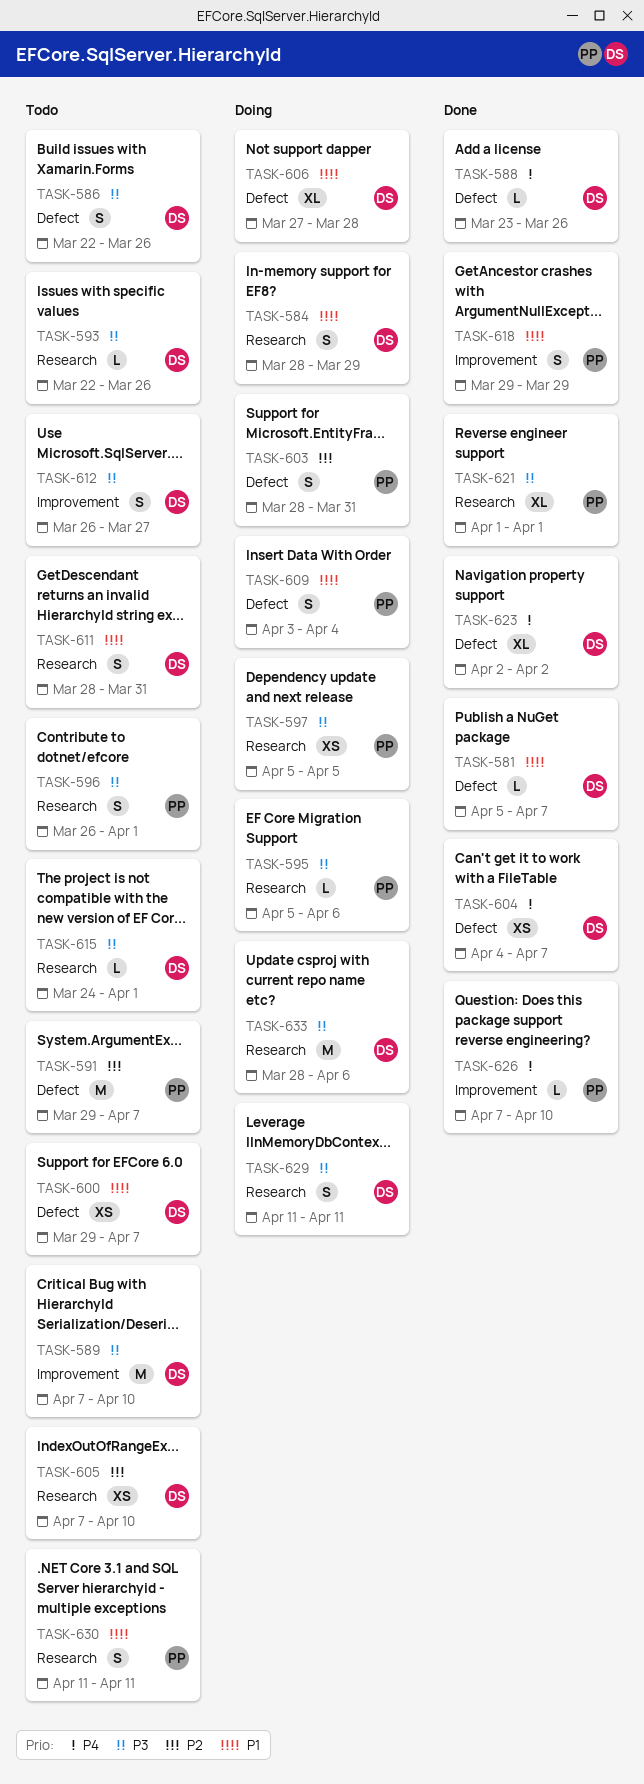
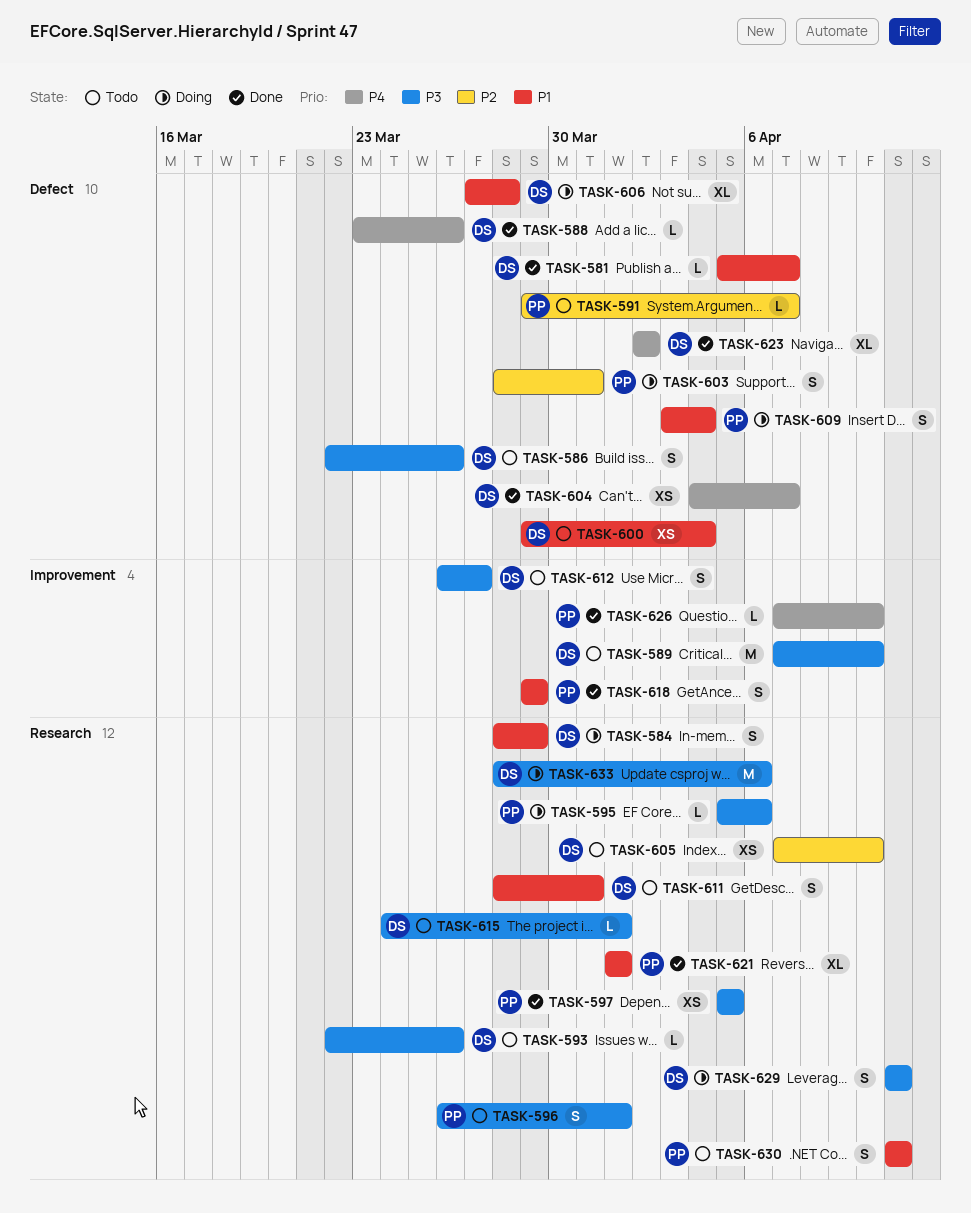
TASK-591, estimate: M -> L
TASK-597, status: Doing -> Done
TASK-600, due: Apr 7 -> Apr 4
TASK-621, priority: P3 -> P1

